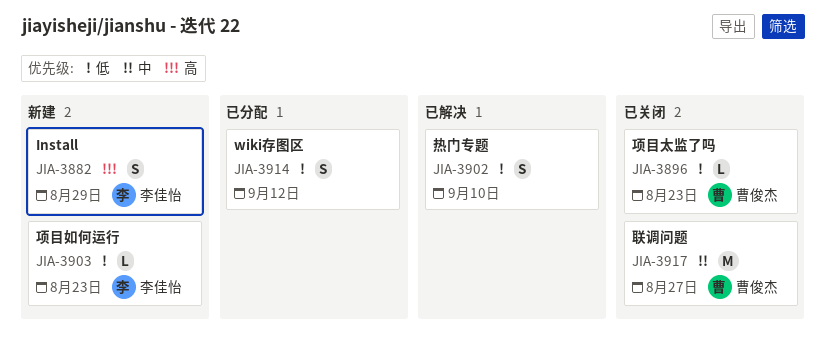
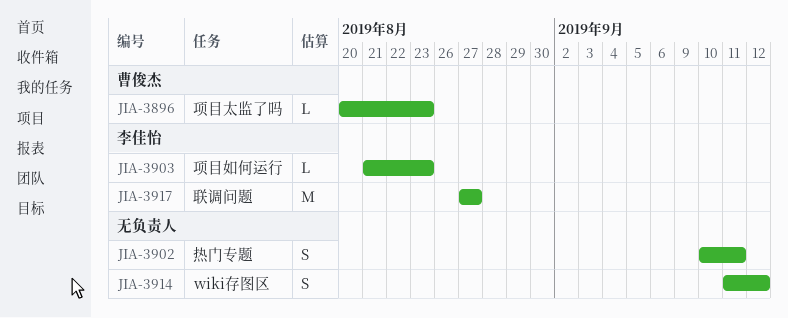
JIA-3882: present -> none
JIA-3902, due: Sep 10 -> Sep 11
JIA-3917, owner: 曹俊杰 -> 李佳怡

